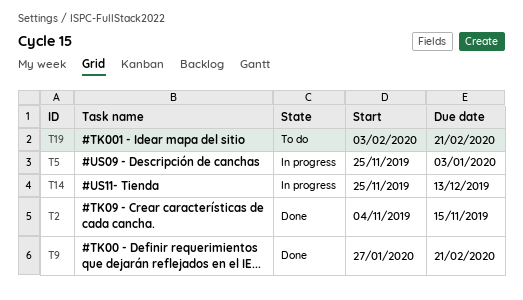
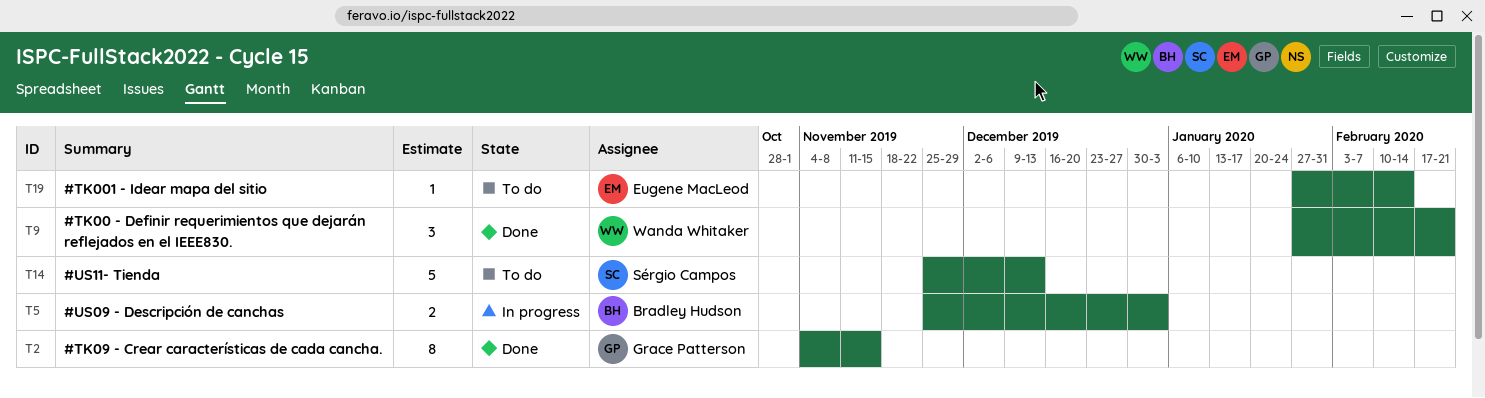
T14, status: In progress -> To do
T19, start: Feb 3 -> Jan 27
T19, due: Feb 21 -> Feb 14

